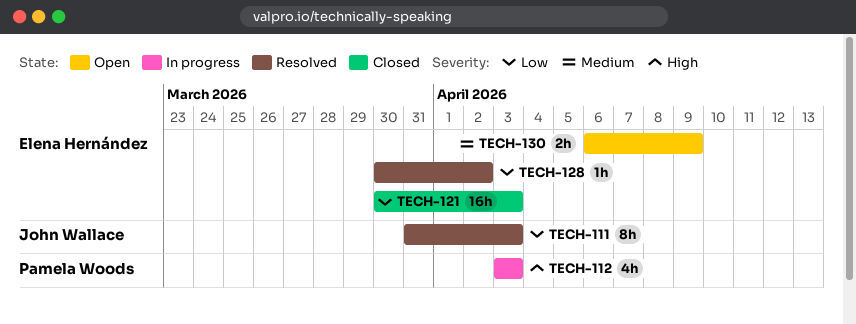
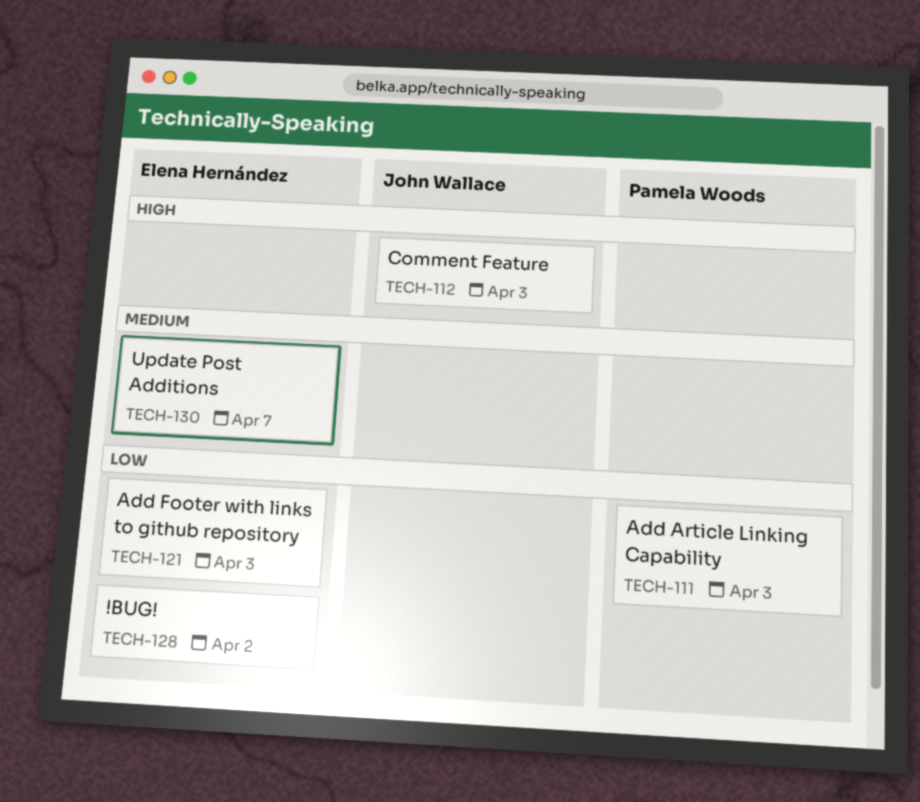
TECH-111, owner: John Wallace -> Pamela Woods
TECH-112, owner: Pamela Woods -> John Wallace
TECH-130, due: Apr 9 -> Apr 7

